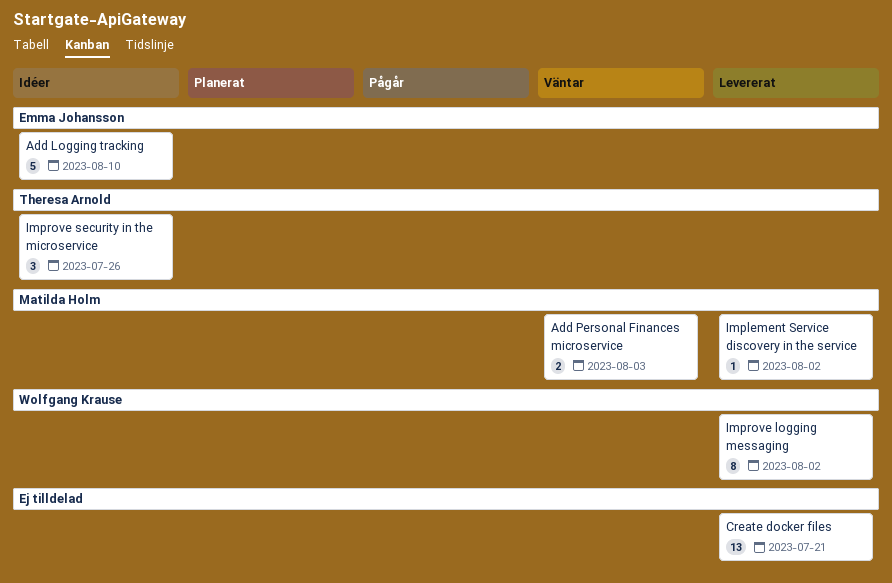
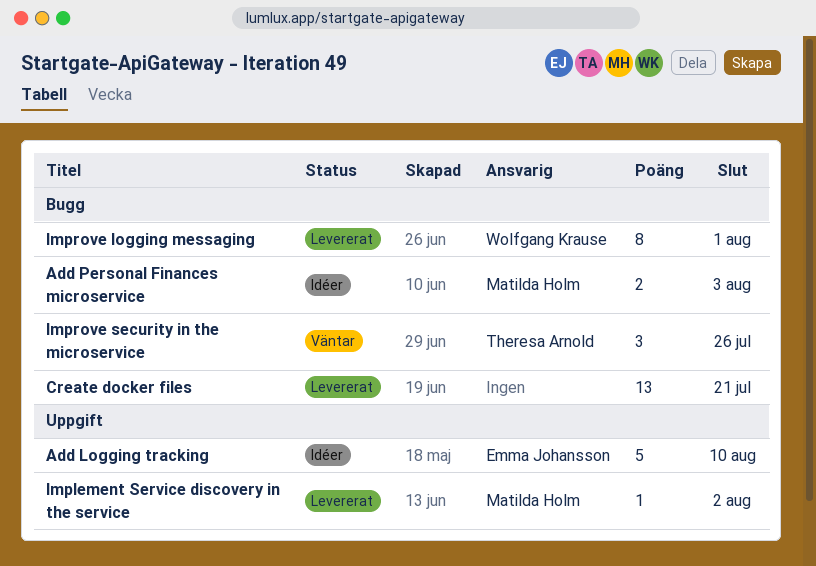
Add Personal Finances microservice, status: Väntar -> Idéer
Improve logging messaging, due: Aug 2 -> Aug 1
Improve security in the microservice, status: Idéer -> Väntar

